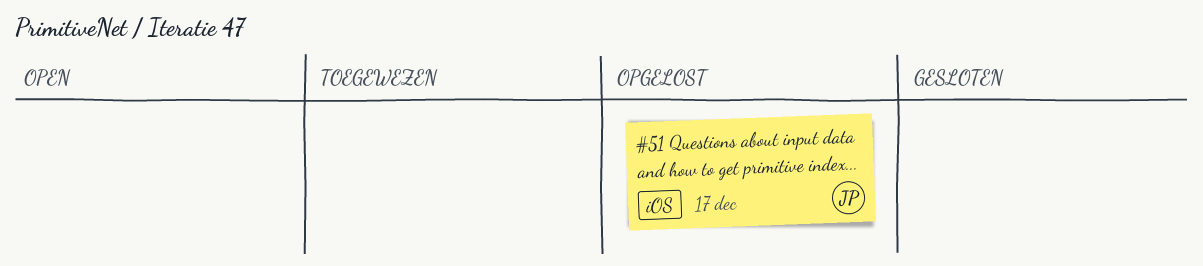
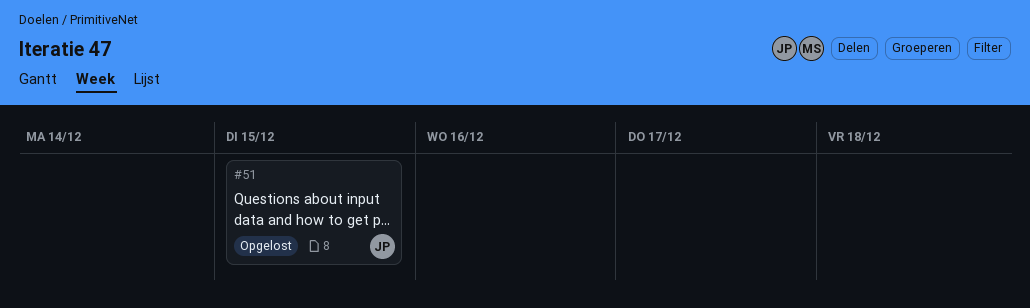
#51, due: Dec 17 -> Dec 15

